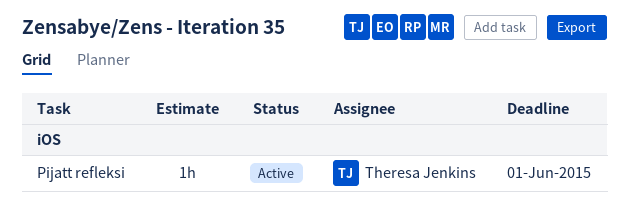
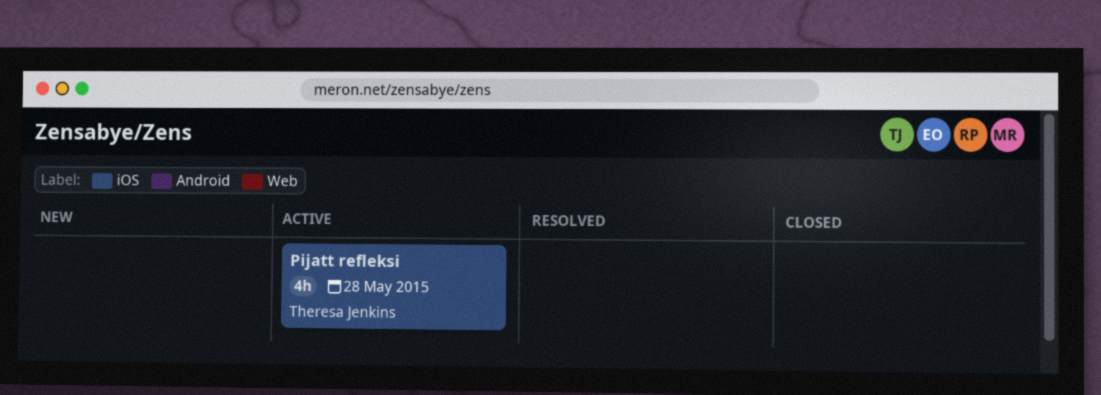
Pijatt refleksi, estimate: 1h -> 4h
Pijatt refleksi, due: Jun 1 -> May 28

